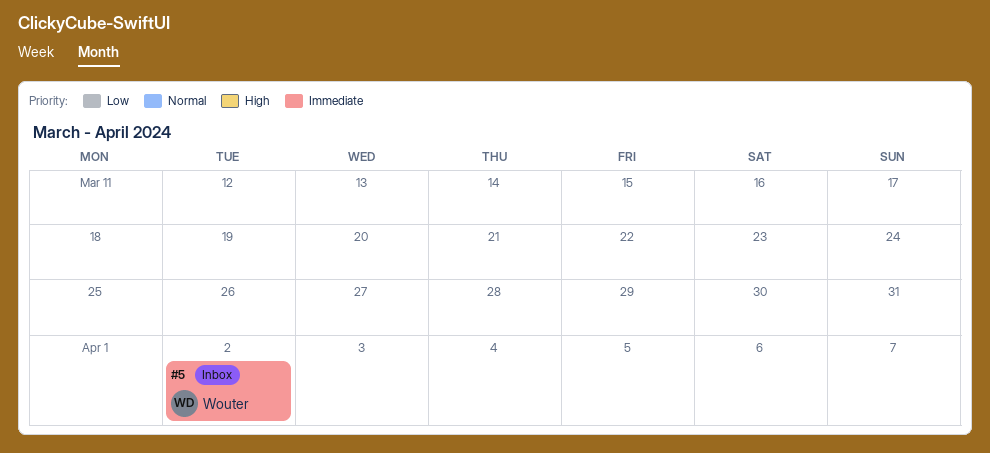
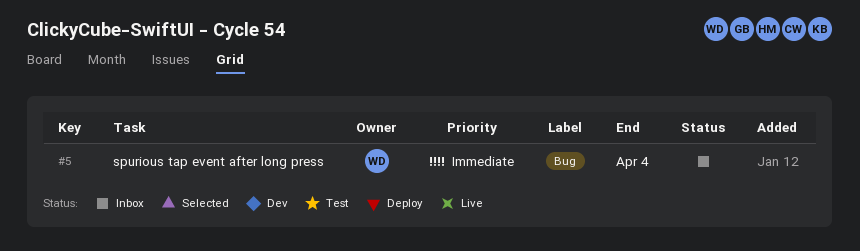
#5, due: Apr 2 -> Apr 4

